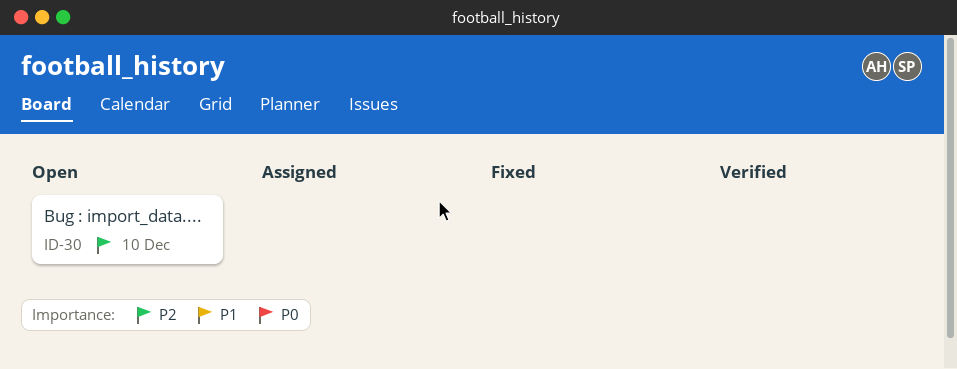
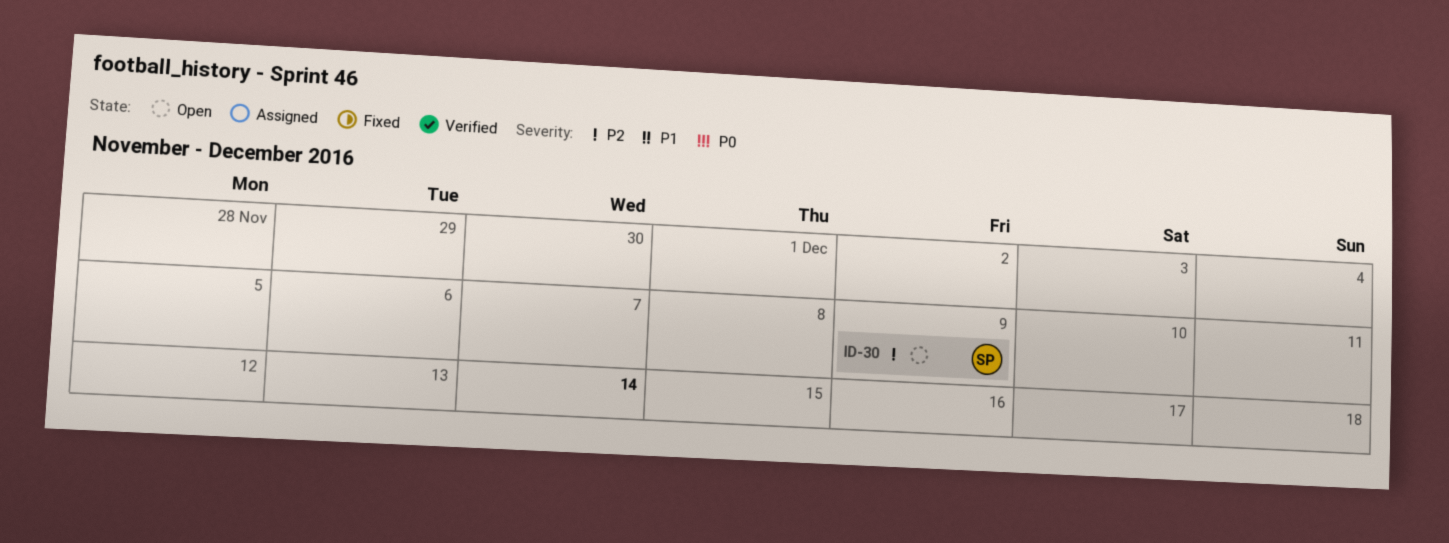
ID-30, due: Dec 10 -> Dec 9

